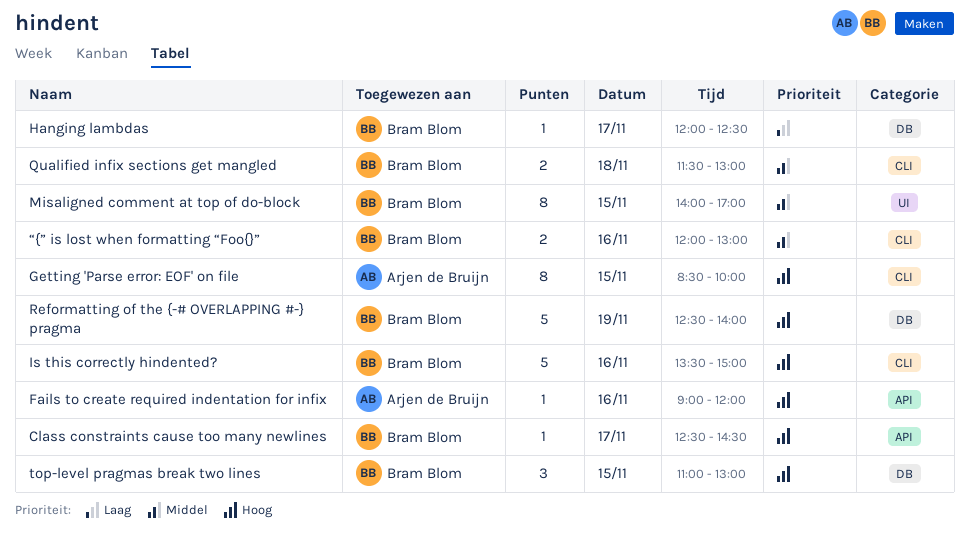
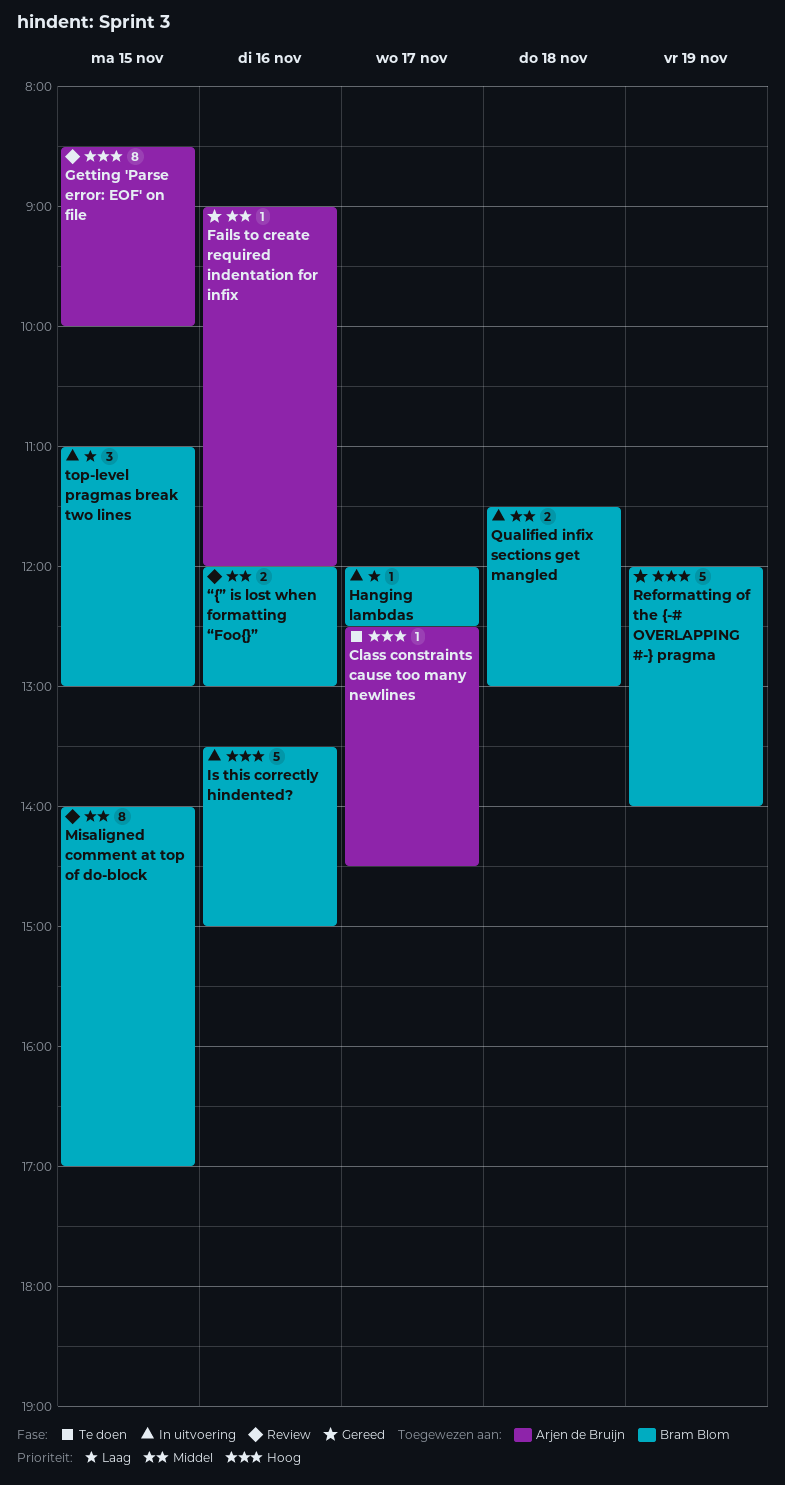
Class constraints cause too many newlines, owner: Bram Blom -> Arjen de Bruijn
Fails to create required indentation for infix, priority: Hoog -> Middel
Reformatting of the {-# OVERLAPPING #-} pragma, begins: 12:30 -> 12:00
top-level pragmas break two lines, priority: Hoog -> Laag

